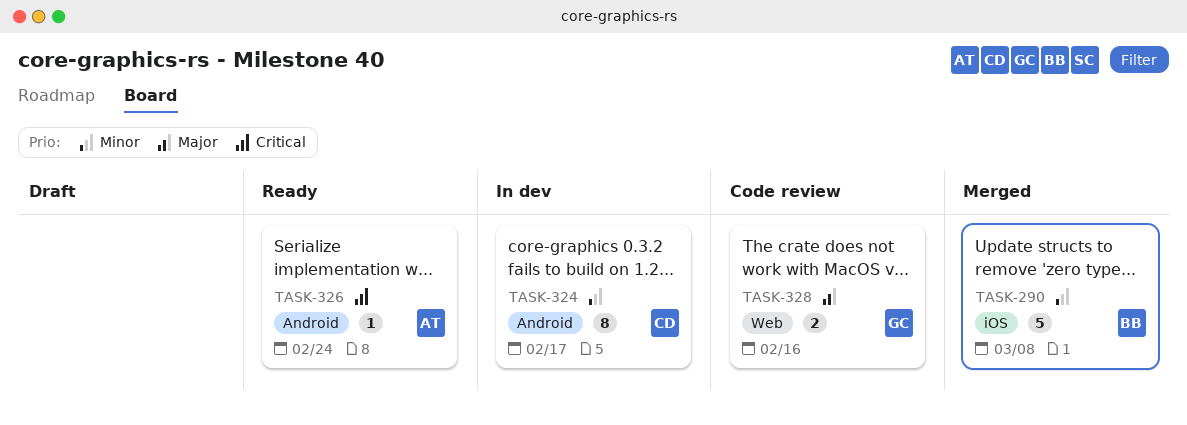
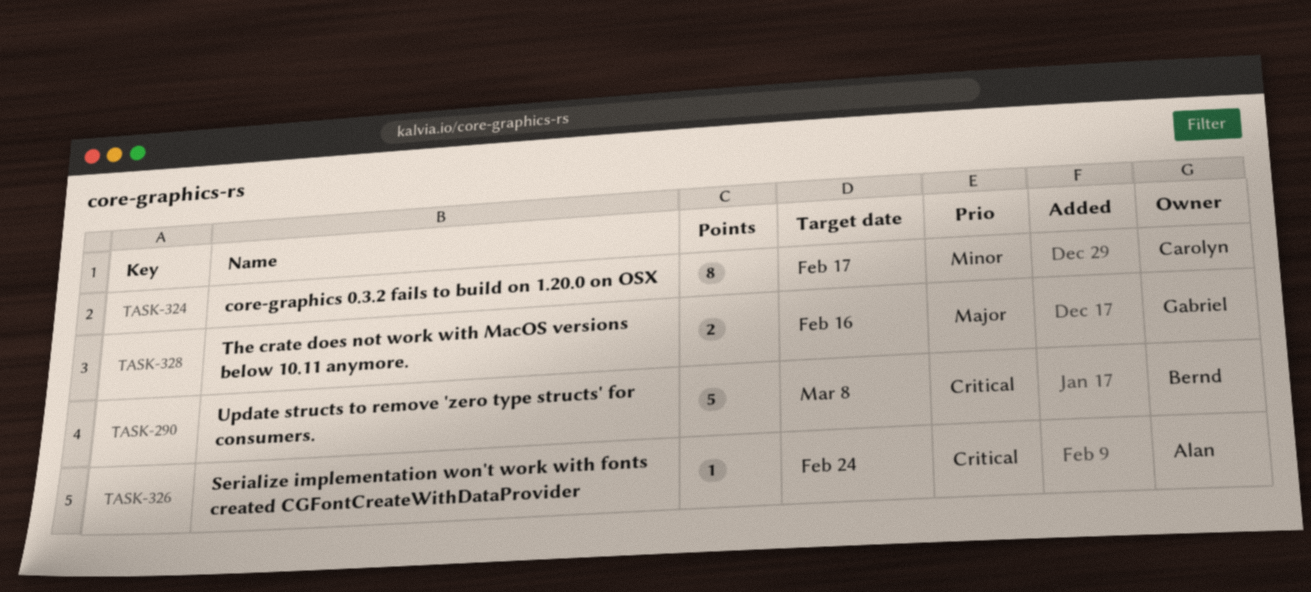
TASK-290, priority: Minor -> Critical

